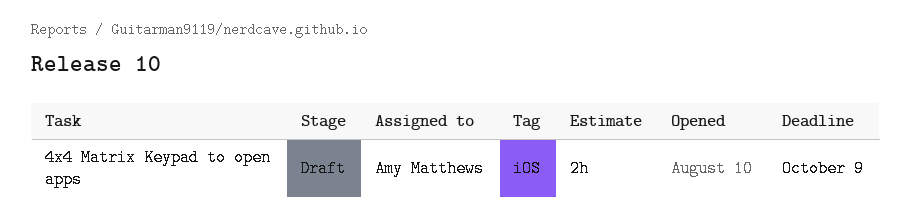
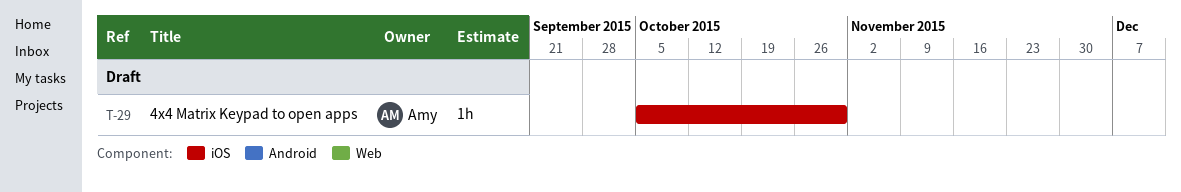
4x4 Matrix Keypad to open apps, estimate: 2h -> 1h
4x4 Matrix Keypad to open apps, due: Oct 9 -> Oct 30

